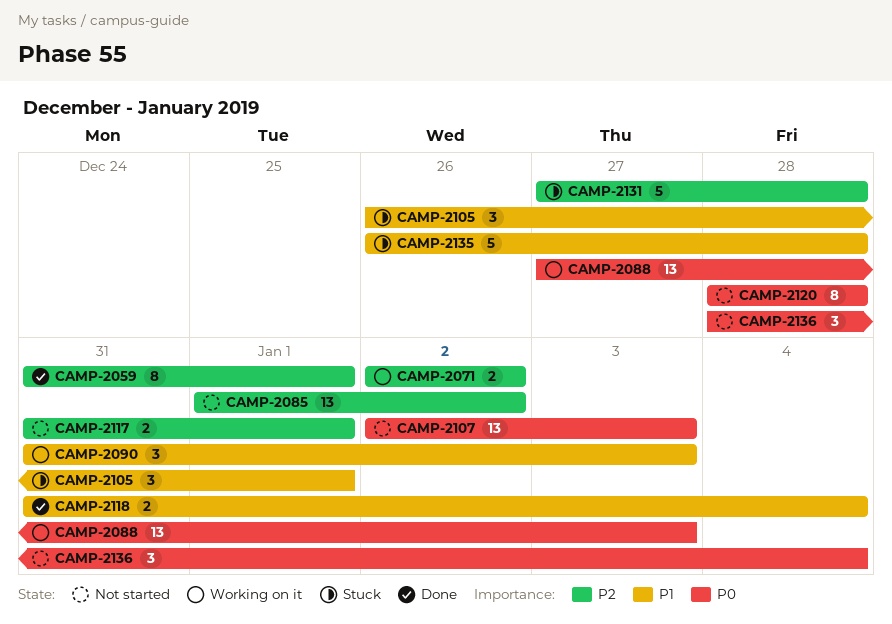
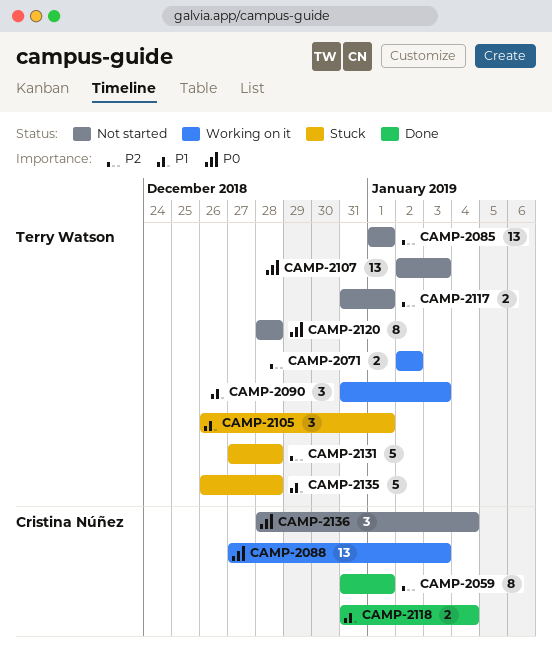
CAMP-2085, due: Jan 2 -> Jan 1

